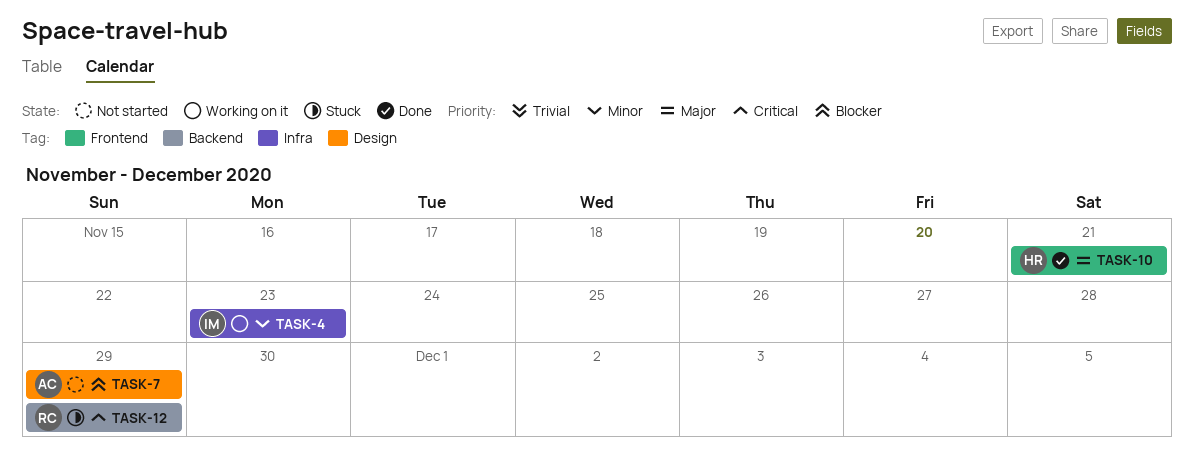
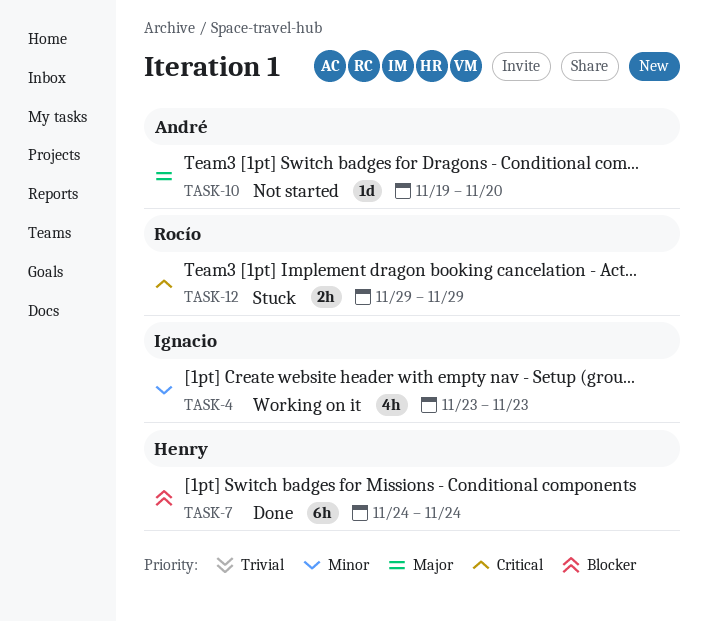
TASK-7, status: Not started -> Done
TASK-7, owner: André -> Henry
TASK-7, start: Nov 29 -> Nov 24
TASK-7, due: Nov 29 -> Nov 24
TASK-10, status: Done -> Not started
TASK-10, owner: Henry -> André
TASK-10, start: Nov 21 -> Nov 19
TASK-10, due: Nov 21 -> Nov 20

